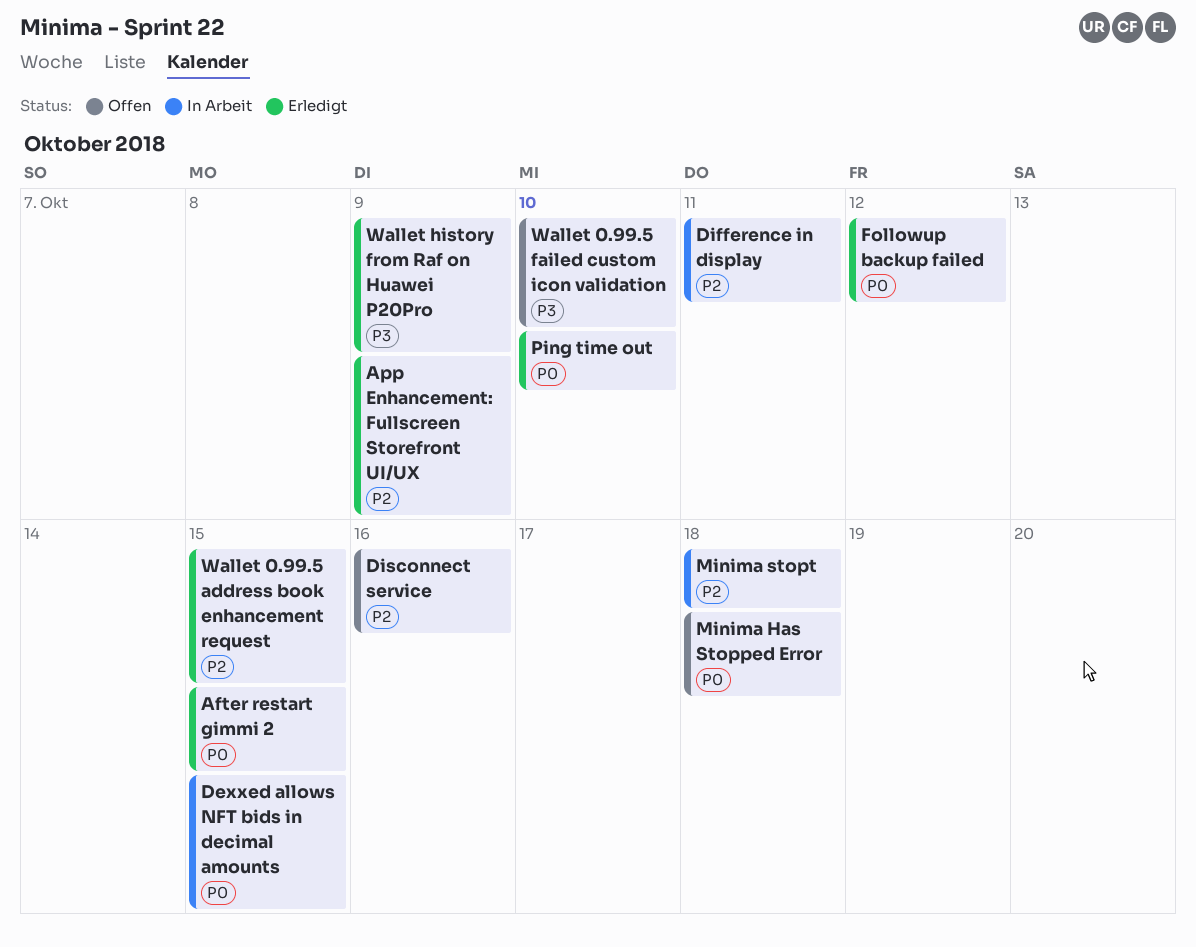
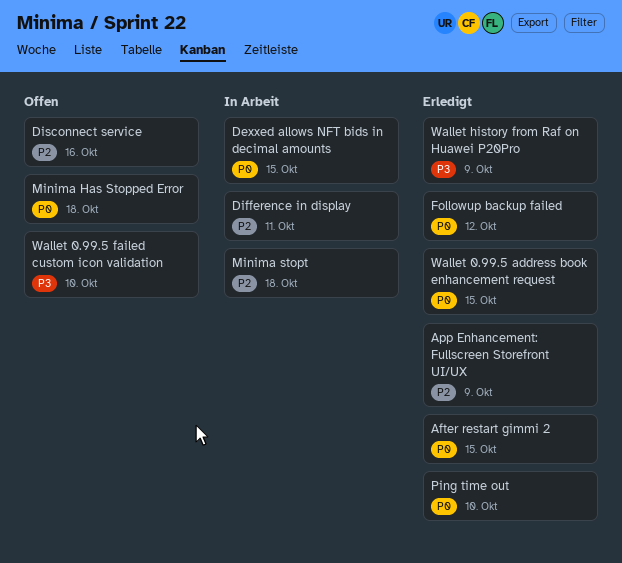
Wallet 0.99.5 address book enhancement request, priority: P2 -> P0

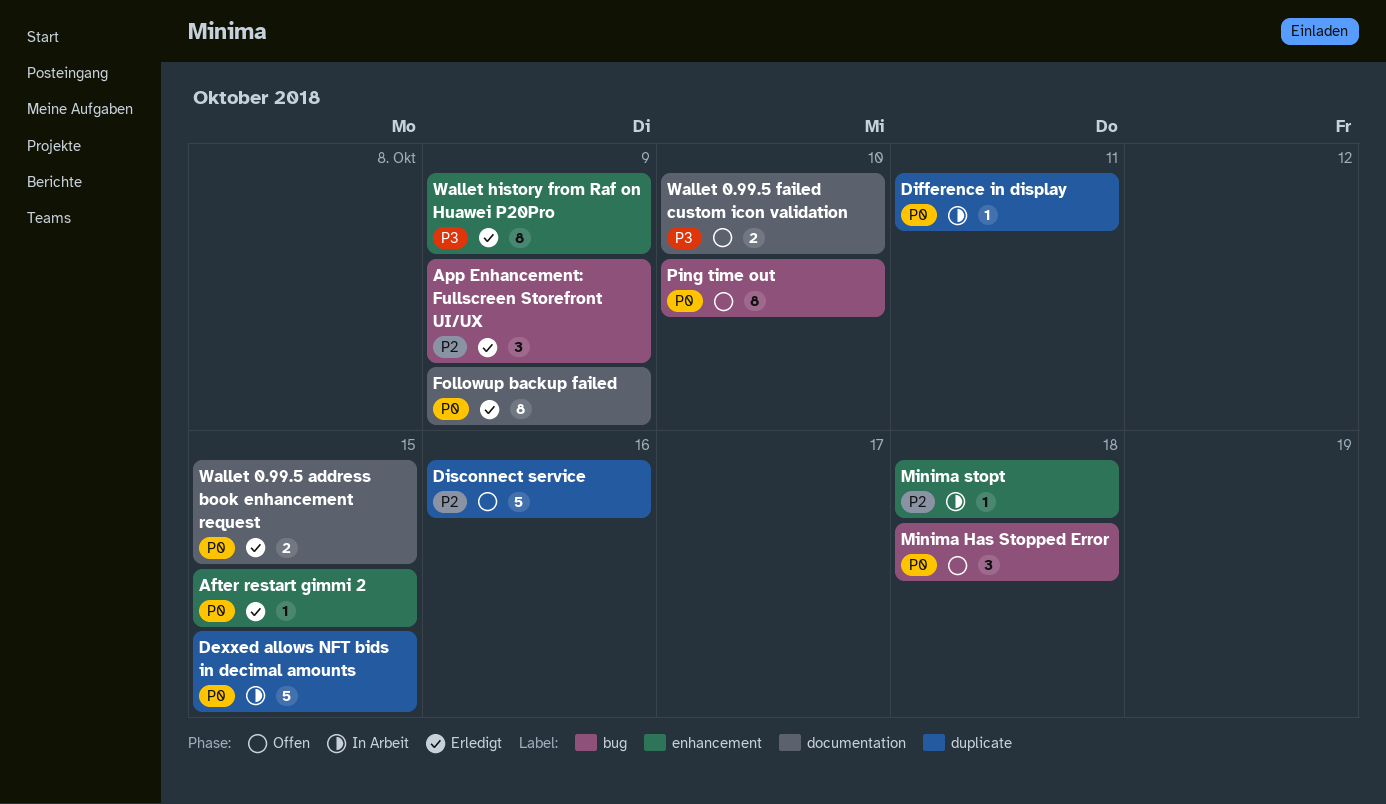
Difference in display, priority: P2 -> P0
Followup backup failed, due: Oct 12 -> Oct 9
Ping time out, status: Erledigt -> Offen

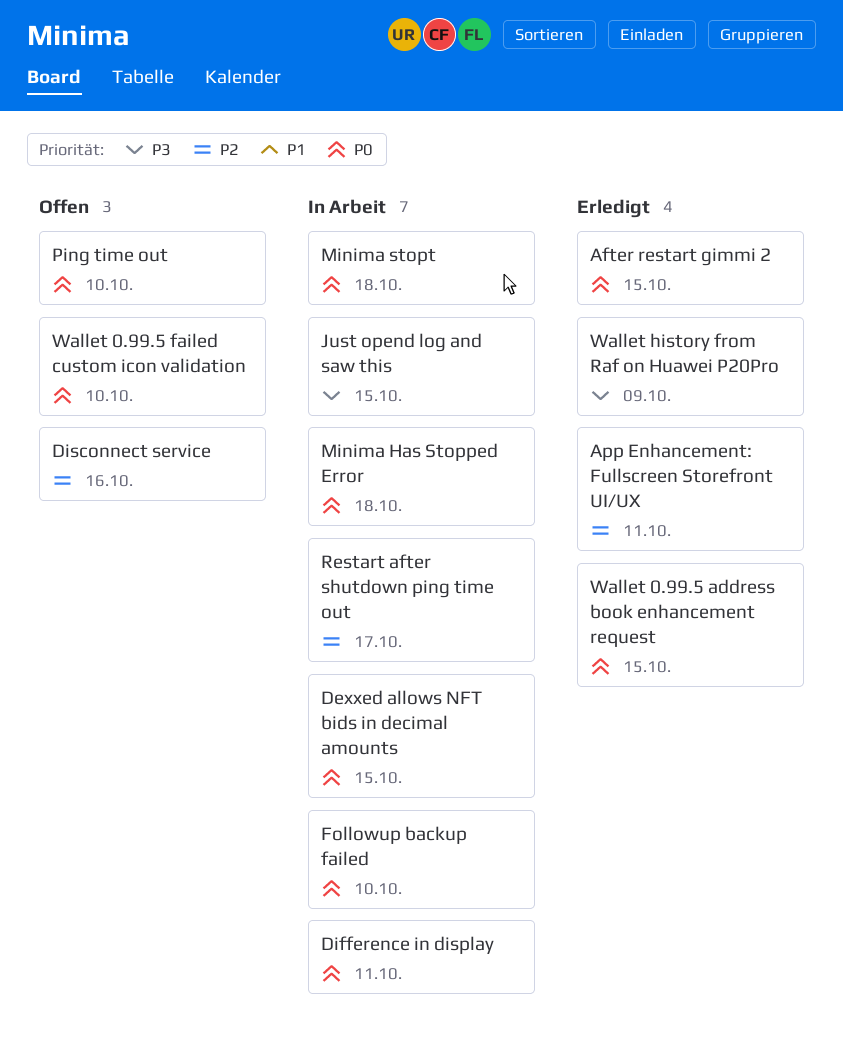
App Enhancement: Fullscreen Storefront UI/UX, due: Oct 9 -> Oct 11
Followup backup failed, status: Erledigt -> In Arbeit
Followup backup failed, due: Oct 9 -> Oct 10
Just opend log and saw this: none -> present
Minima Has Stopped Error, status: Offen -> In Arbeit
Minima stopt, priority: P2 -> P0
Restart after shutdown ping time out: none -> present
Wallet 0.99.5 failed custom icon validation, priority: P3 -> P0

